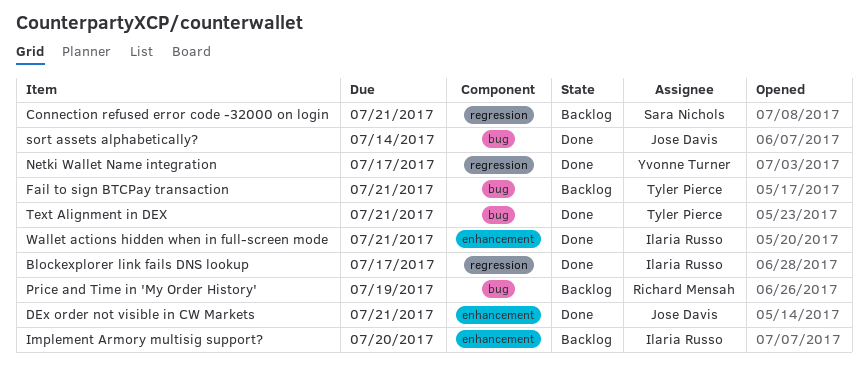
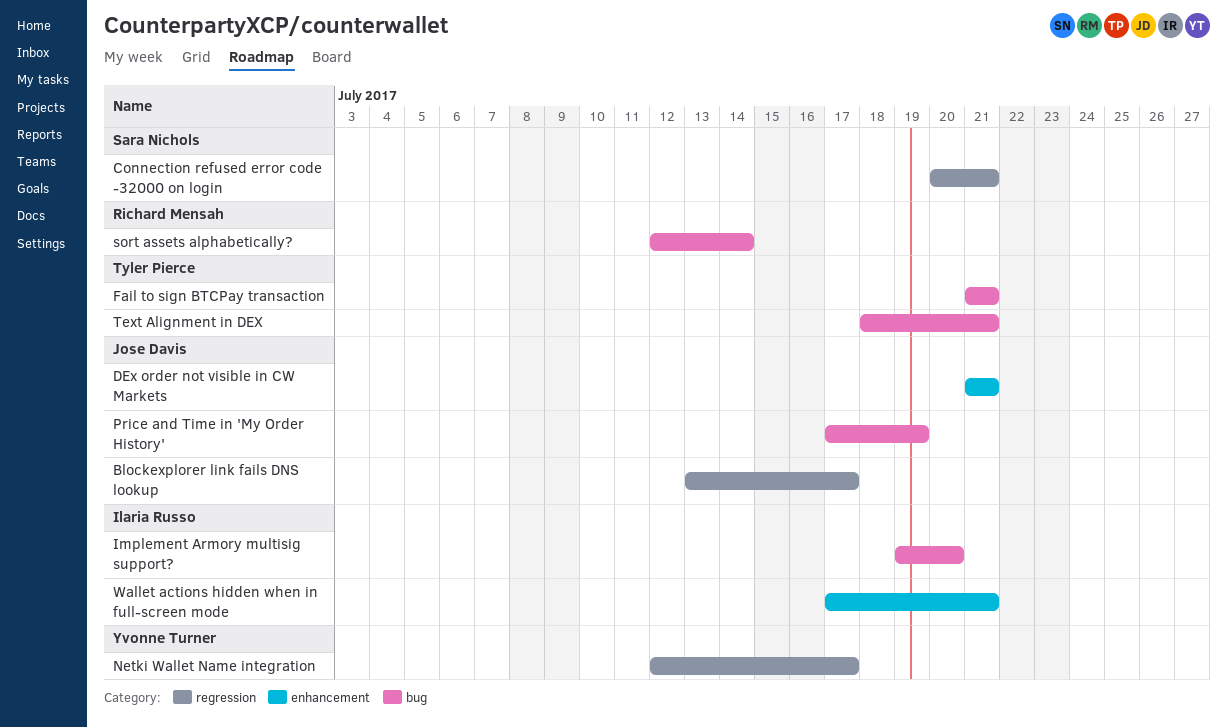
Blockexplorer link fails DNS lookup, owner: Ilaria Russo -> Jose Davis
Implement Armory multisig support?, label: enhancement -> bug
Price and Time in 'My Order History', owner: Richard Mensah -> Jose Davis
sort assets alphabetically?, owner: Jose Davis -> Richard Mensah

